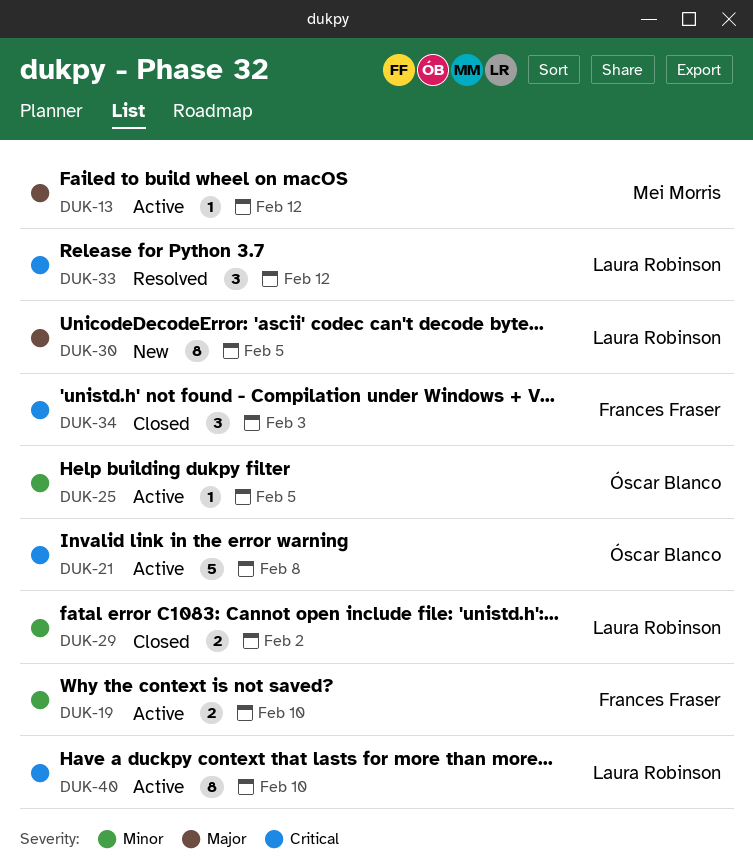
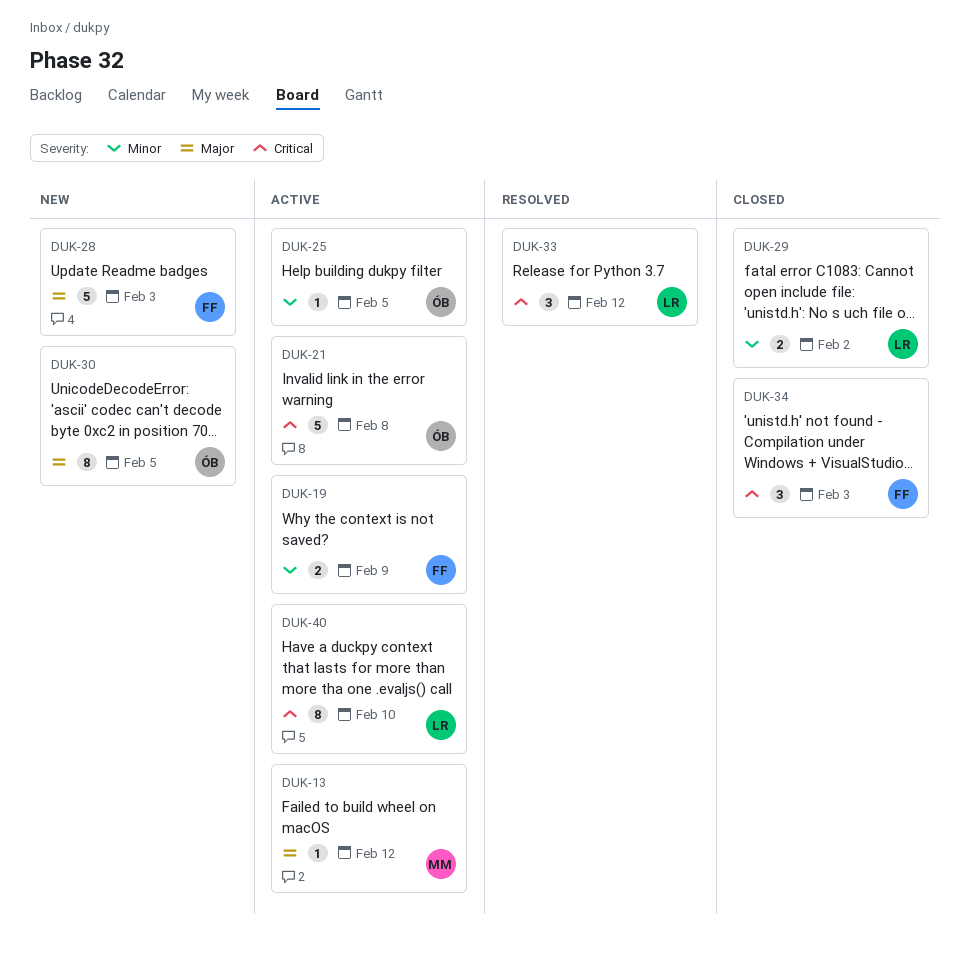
DUK-19, due: Feb 10 -> Feb 9
DUK-28: none -> present
DUK-30, owner: Laura Robinson -> Óscar Blanco

